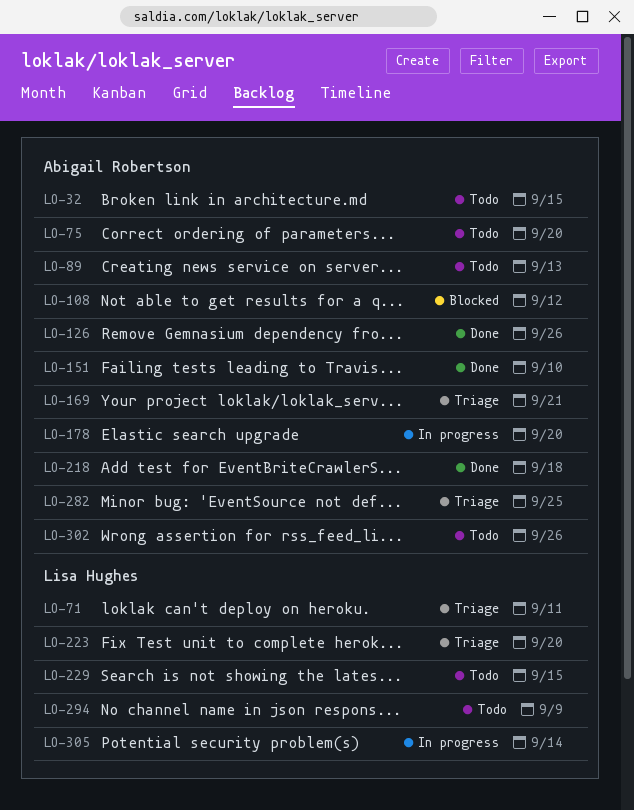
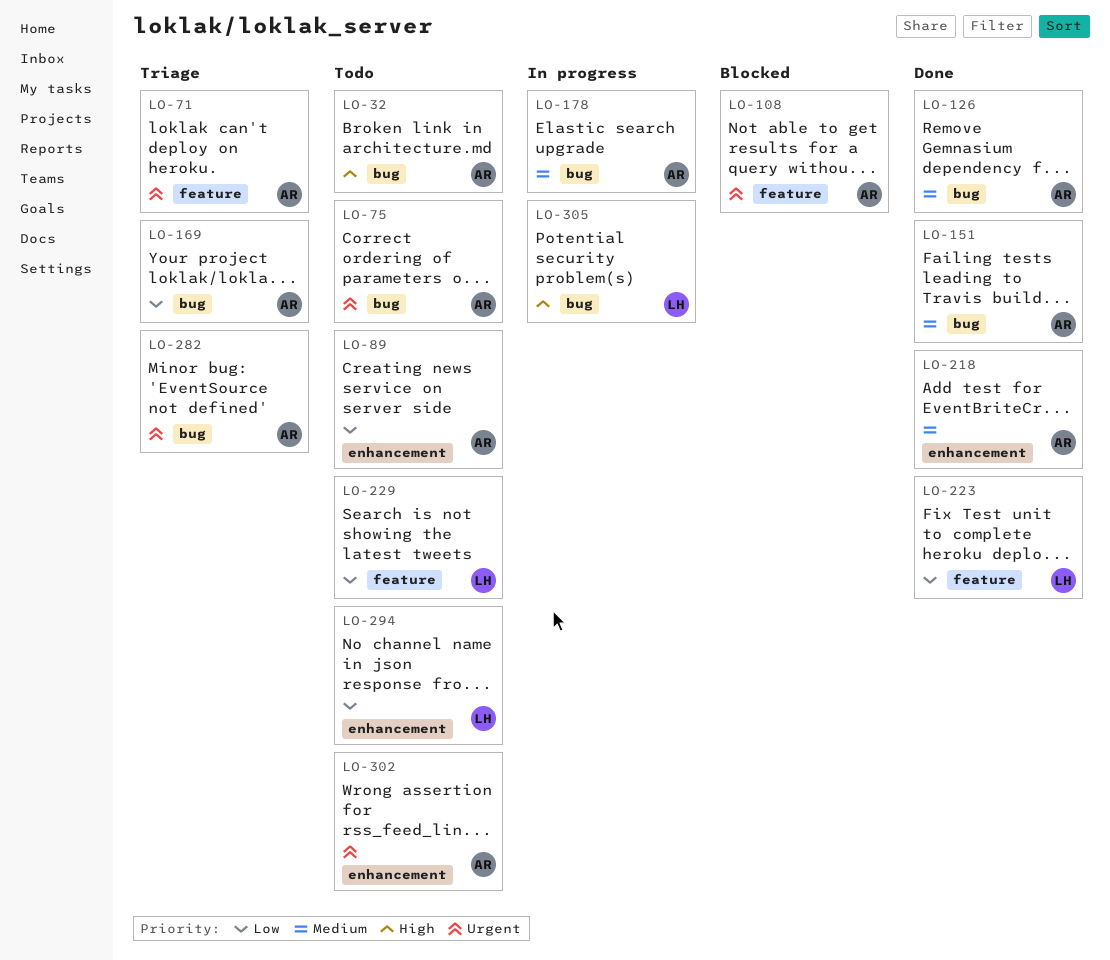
LO-71, owner: Lisa Hughes -> Abigail Robertson
LO-223, status: Triage -> Done

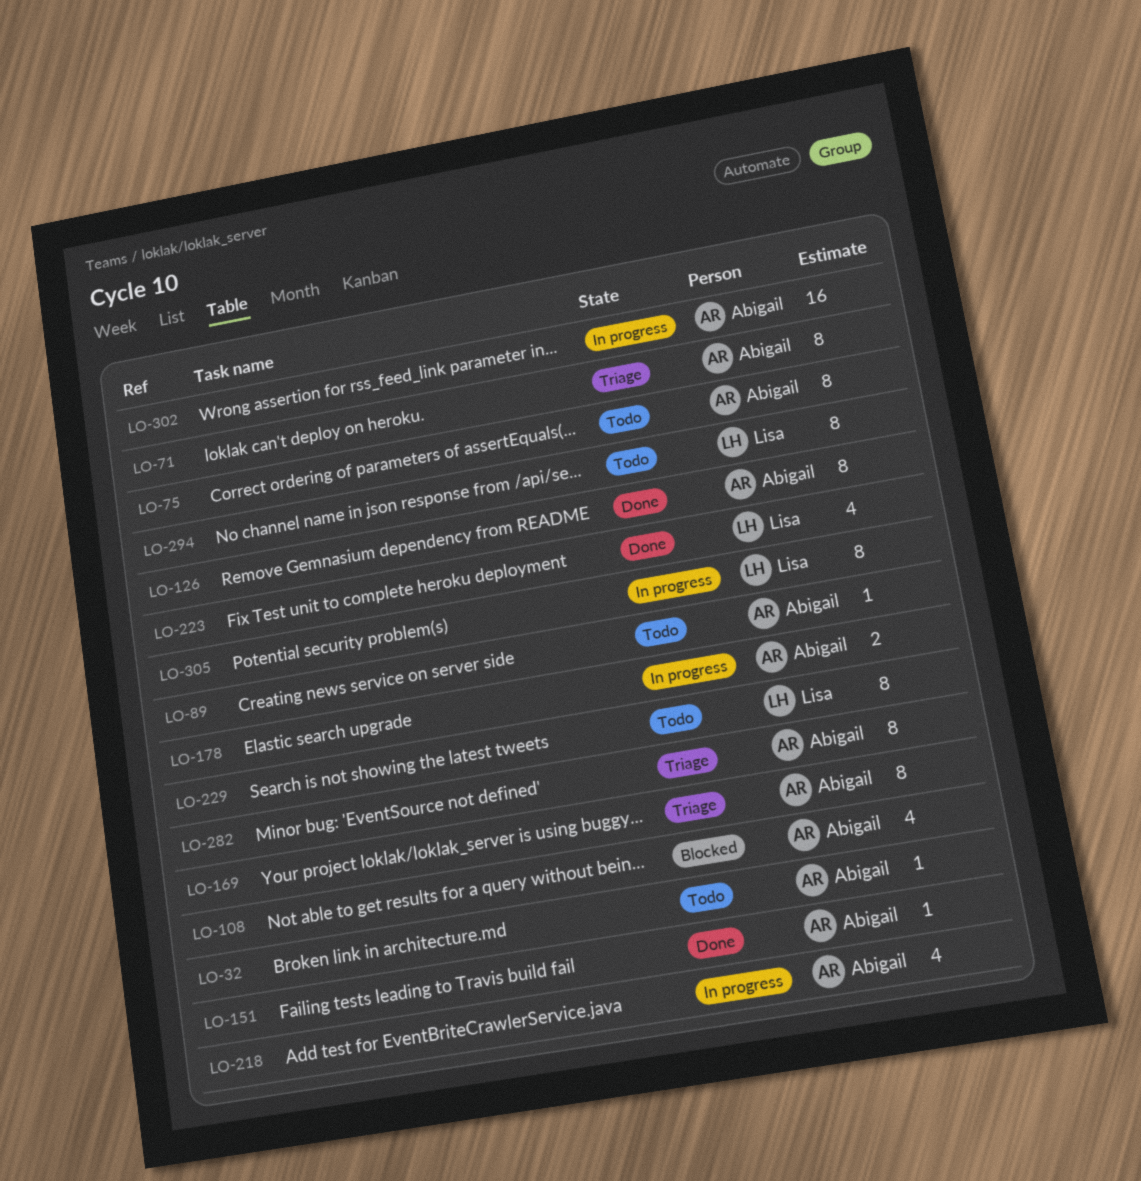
LO-218, status: Done -> In progress
LO-302, status: Todo -> In progress

